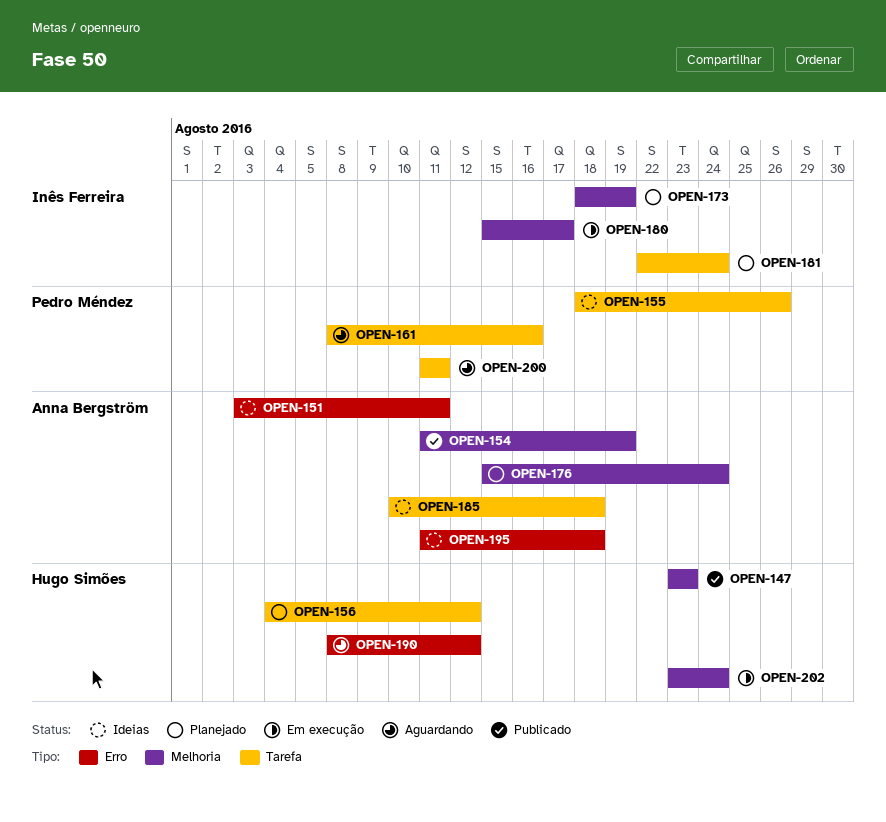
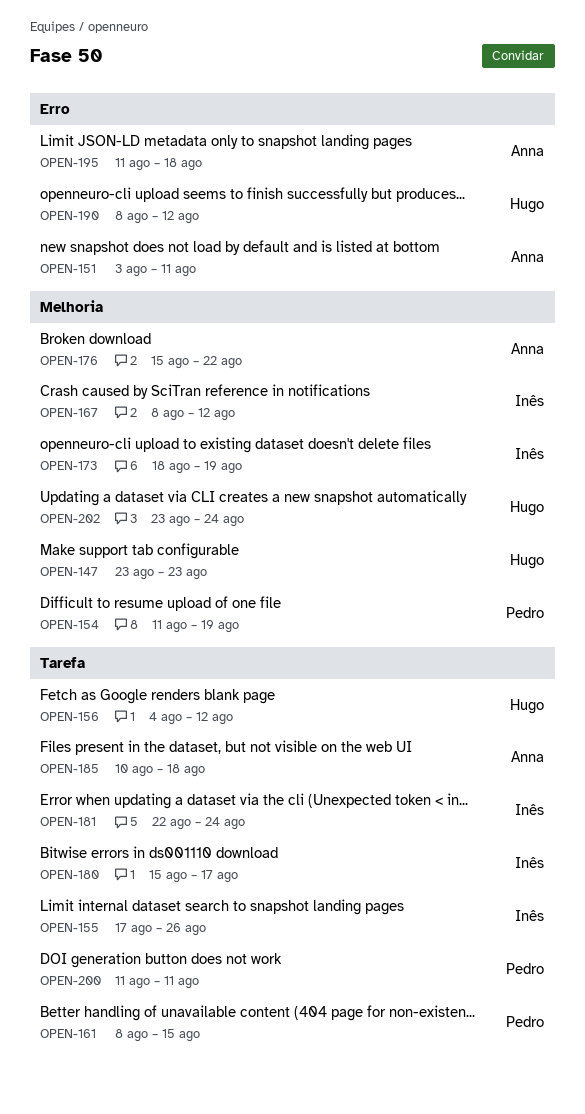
OPEN-154, owner: Anna Bergström -> Pedro Méndez
OPEN-155, owner: Pedro Méndez -> Inês Ferreira
OPEN-155, start: Aug 18 -> Aug 17
OPEN-161, due: Aug 16 -> Aug 15
OPEN-167: none -> present
OPEN-176, due: Aug 24 -> Aug 22
OPEN-180, label: Melhoria -> Tarefa

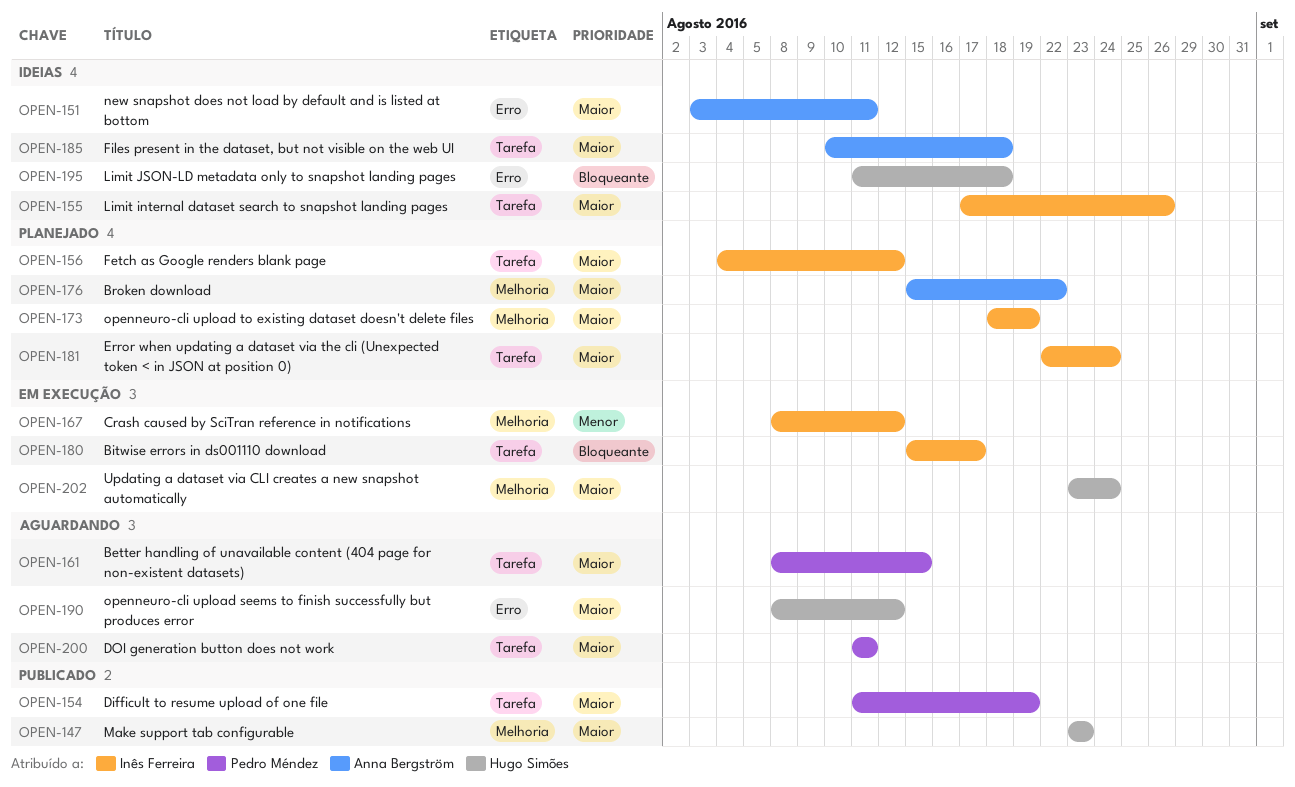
OPEN-154, label: Melhoria -> Tarefa
OPEN-156, owner: Hugo Simões -> Inês Ferreira
OPEN-195, owner: Anna Bergström -> Hugo Simões

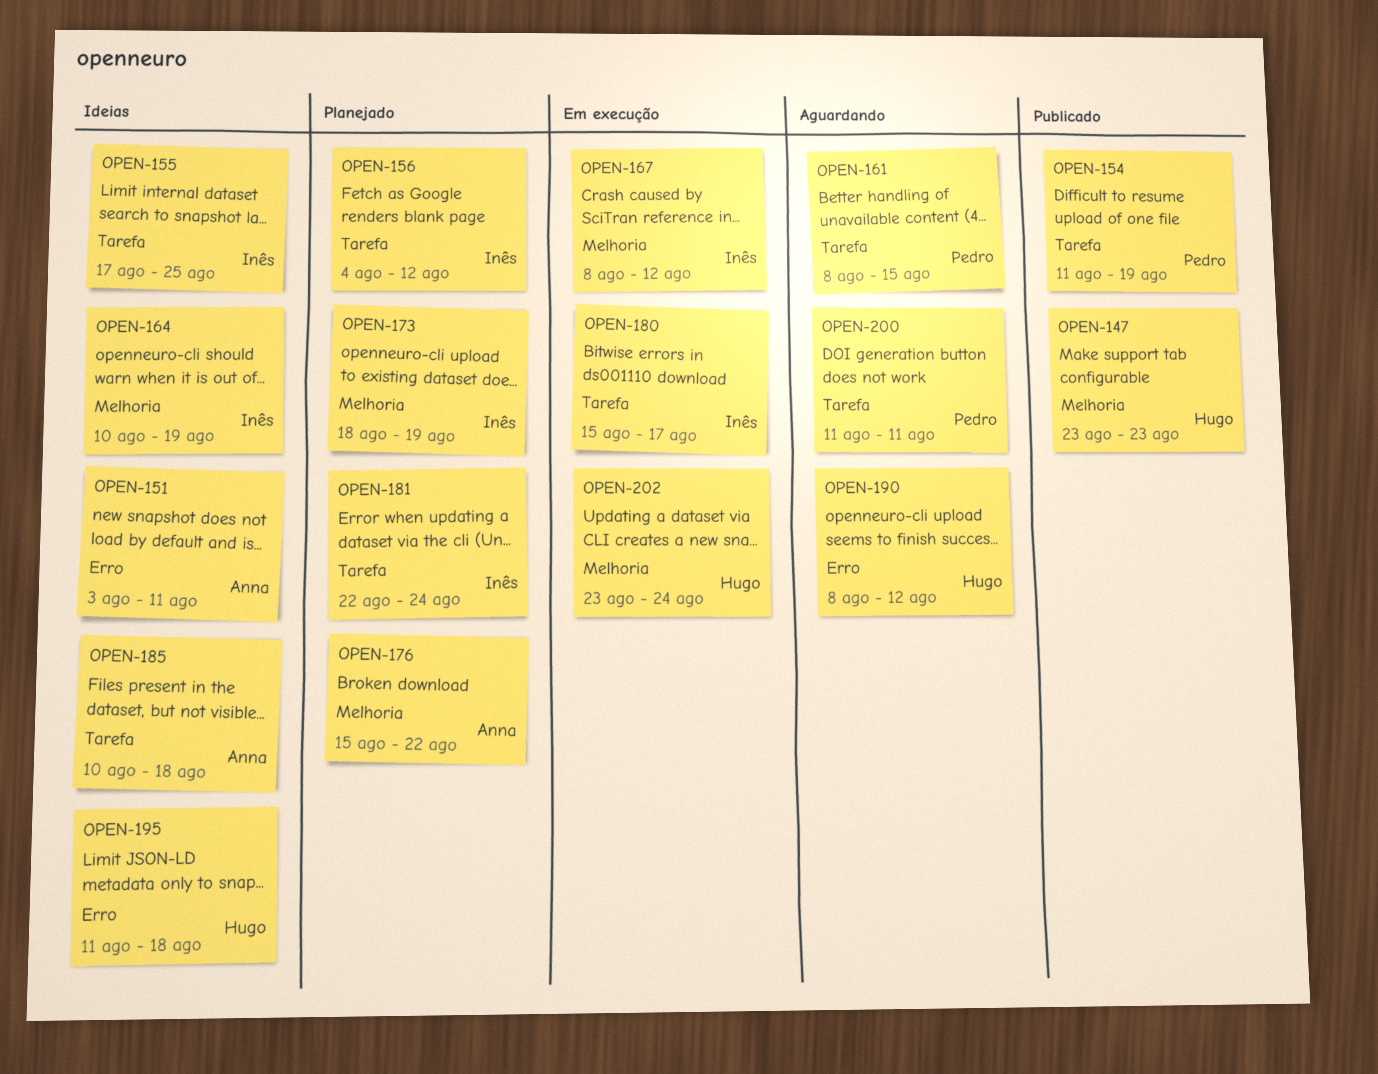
OPEN-155, due: Aug 26 -> Aug 25
OPEN-164: none -> present

